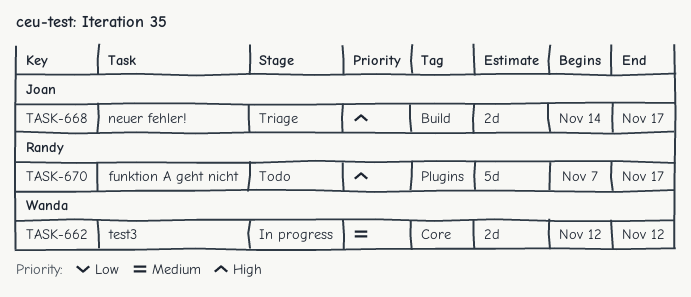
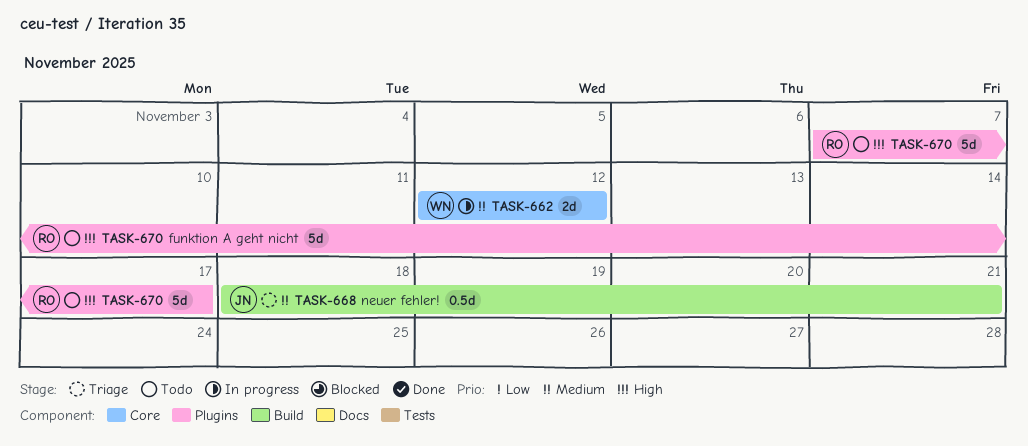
TASK-668, priority: High -> Medium
TASK-668, estimate: 2d -> 0.5d
TASK-668, start: Nov 14 -> Nov 18
TASK-668, due: Nov 17 -> Nov 21

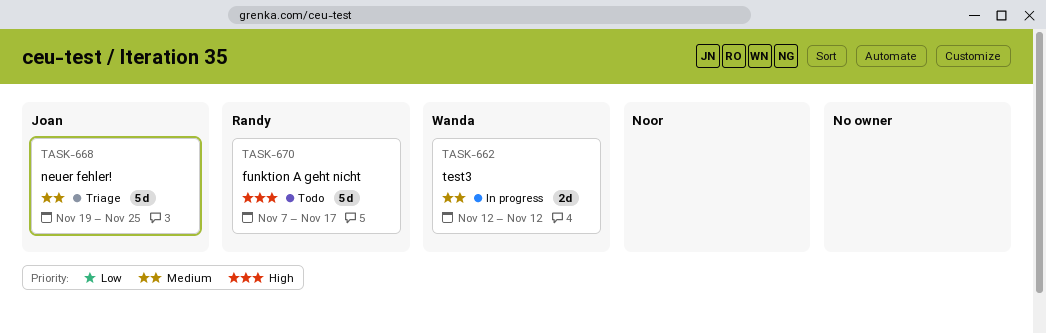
TASK-668, estimate: 0.5d -> 5d
TASK-668, start: Nov 18 -> Nov 19
TASK-668, due: Nov 21 -> Nov 25

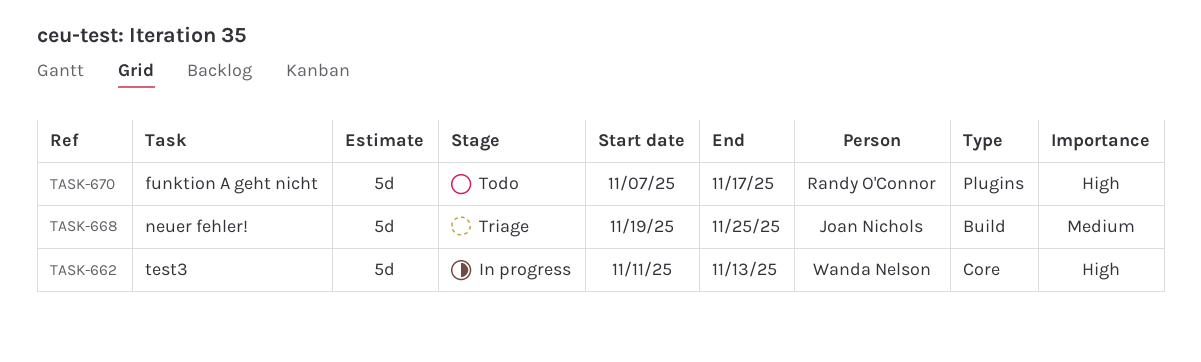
TASK-662, priority: Medium -> High
TASK-662, estimate: 2d -> 5d
TASK-662, start: Nov 12 -> Nov 11
TASK-662, due: Nov 12 -> Nov 13

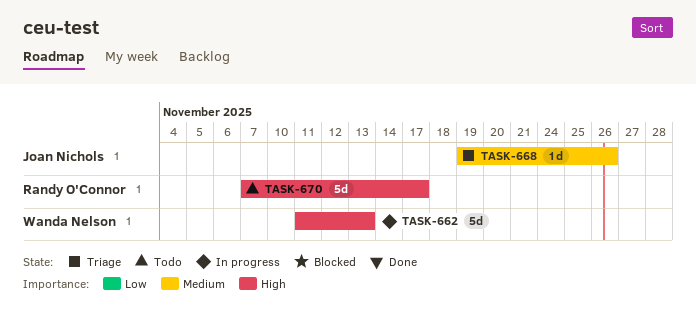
TASK-668, estimate: 5d -> 1d
TASK-668, due: Nov 25 -> Nov 26

